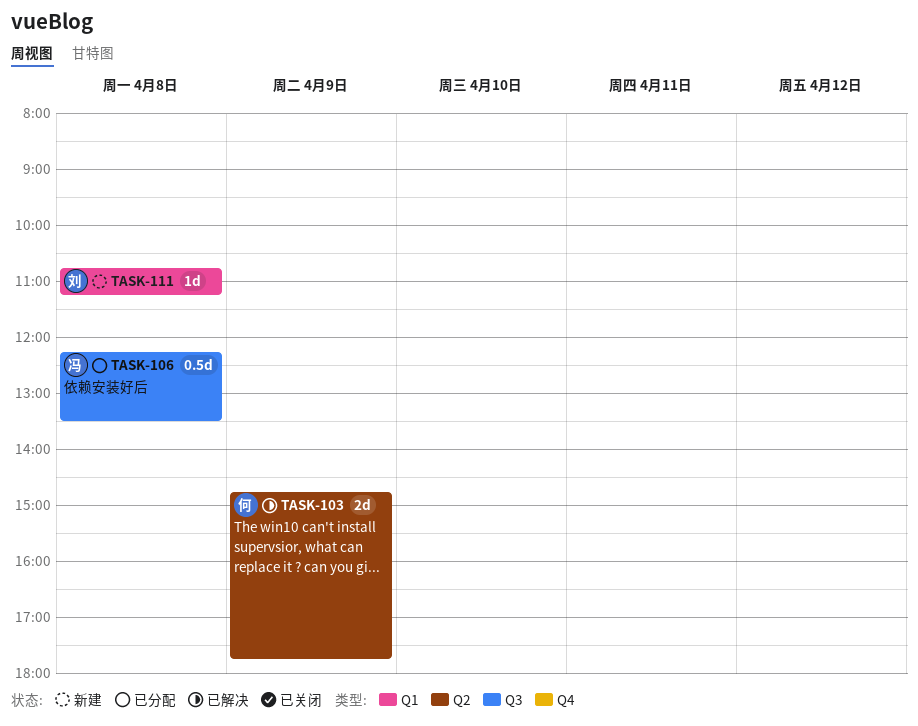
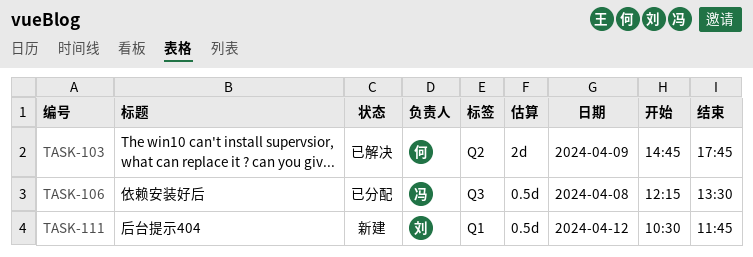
TASK-111, estimate: 1d -> 0.5d
TASK-111, day: Apr 8 -> Apr 12
TASK-111, begins: 10:45 -> 10:30
TASK-111, ends: 11:15 -> 11:45

